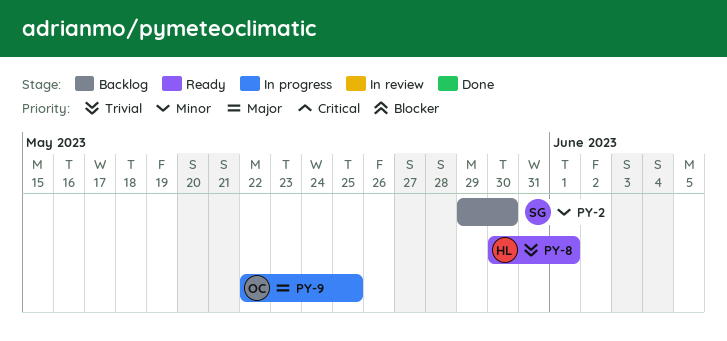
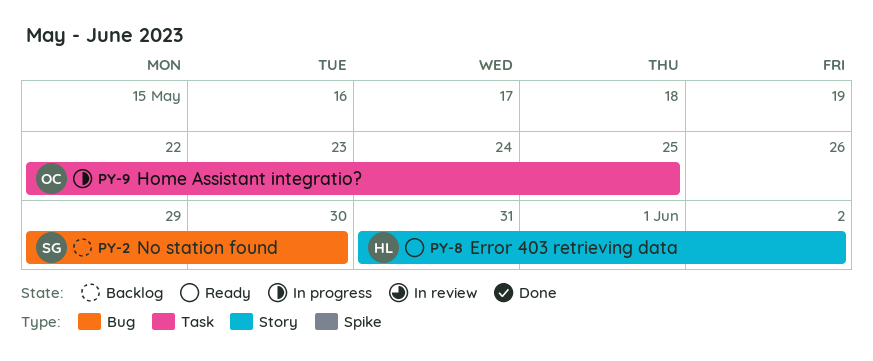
PY-8, start: May 30 -> May 31
PY-8, due: Jun 1 -> Jun 2

